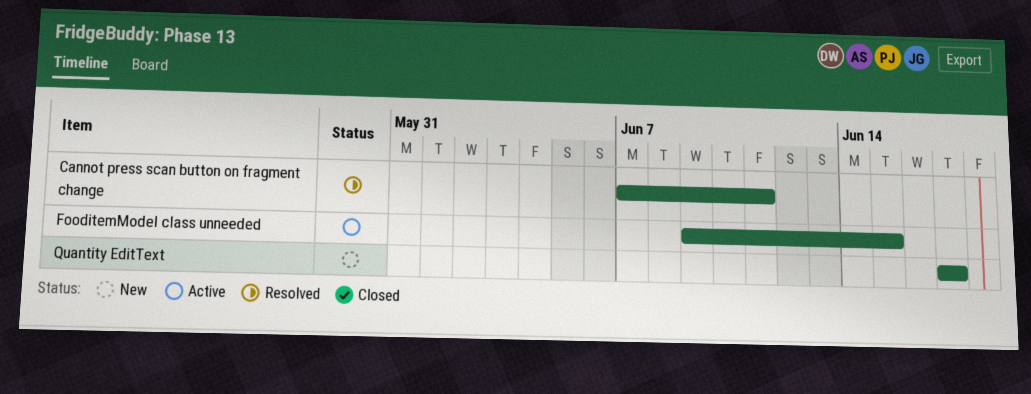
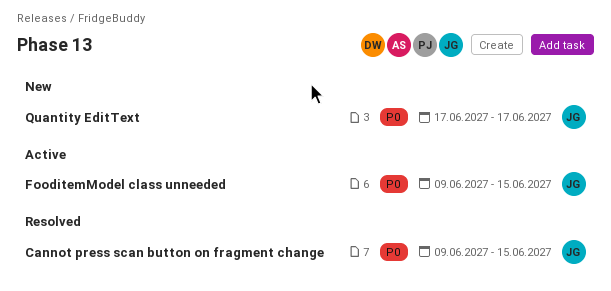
Cannot press scan button on fragment change, start: Jun 7 -> Jun 9
Cannot press scan button on fragment change, due: Jun 11 -> Jun 15

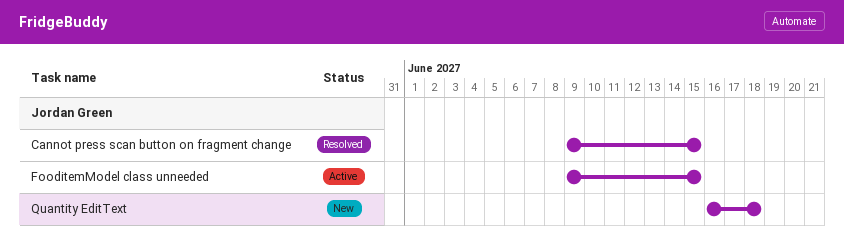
Quantity EditText, start: Jun 17 -> Jun 16
Quantity EditText, due: Jun 17 -> Jun 18

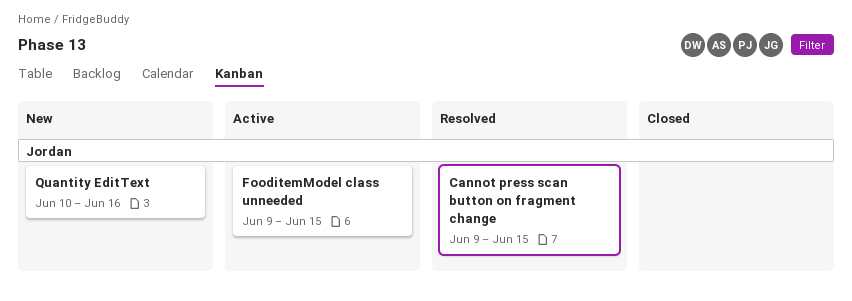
Quantity EditText, start: Jun 16 -> Jun 10
Quantity EditText, due: Jun 18 -> Jun 16

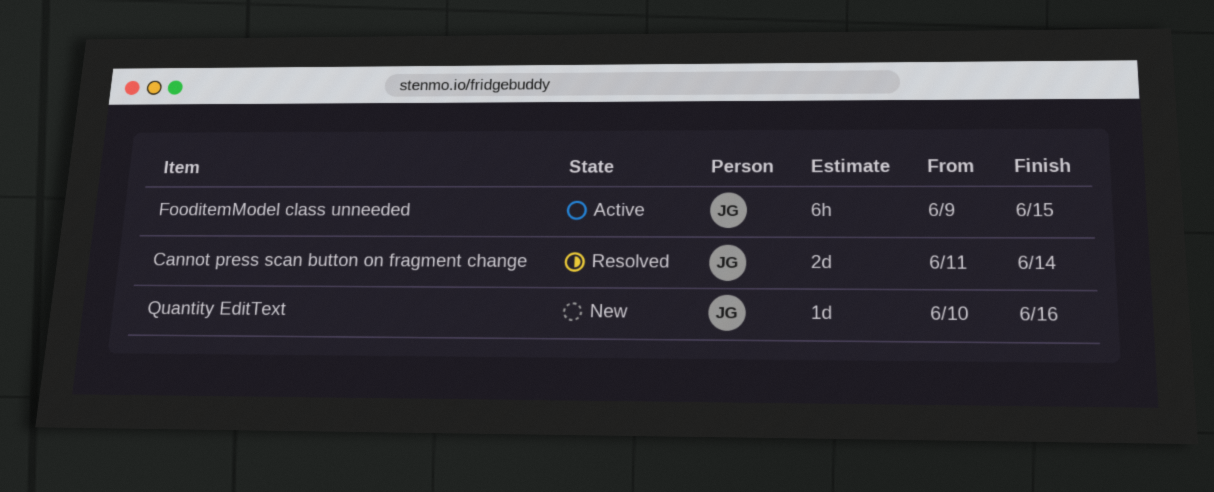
Cannot press scan button on fragment change, start: Jun 9 -> Jun 11
Cannot press scan button on fragment change, due: Jun 15 -> Jun 14

